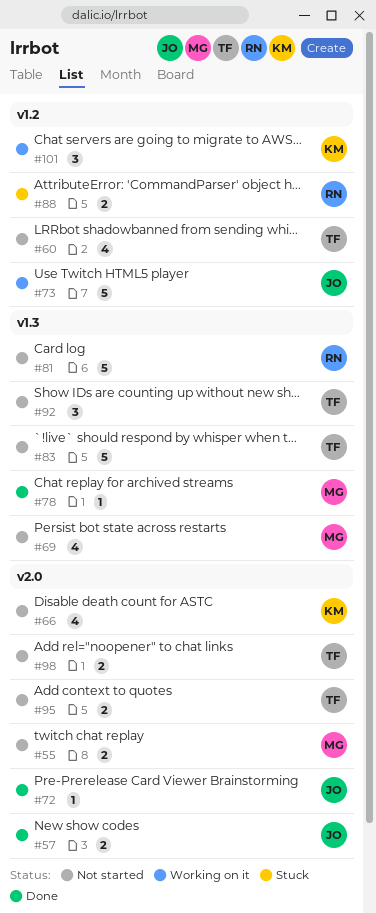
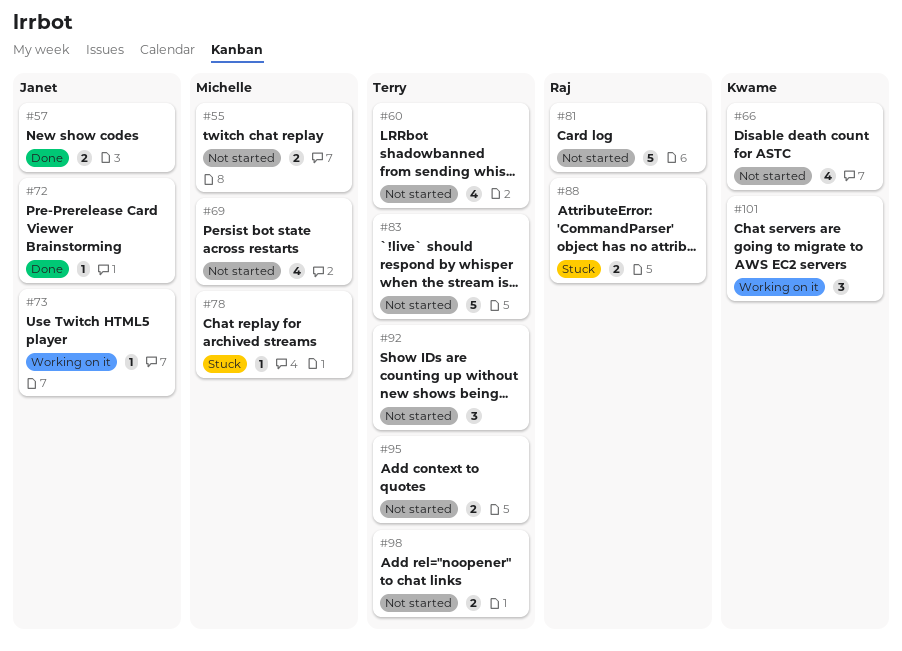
#73, estimate: 5 -> 1
#78, status: Done -> Stuck

